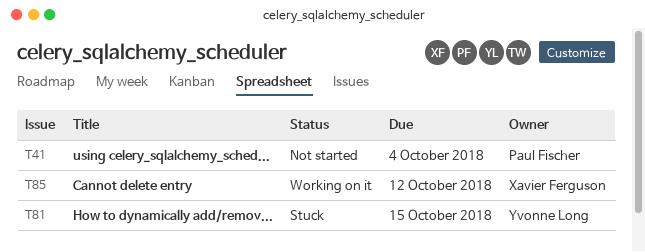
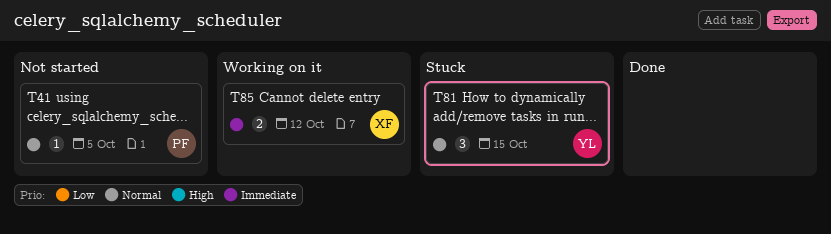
T41, due: Oct 4 -> Oct 5

